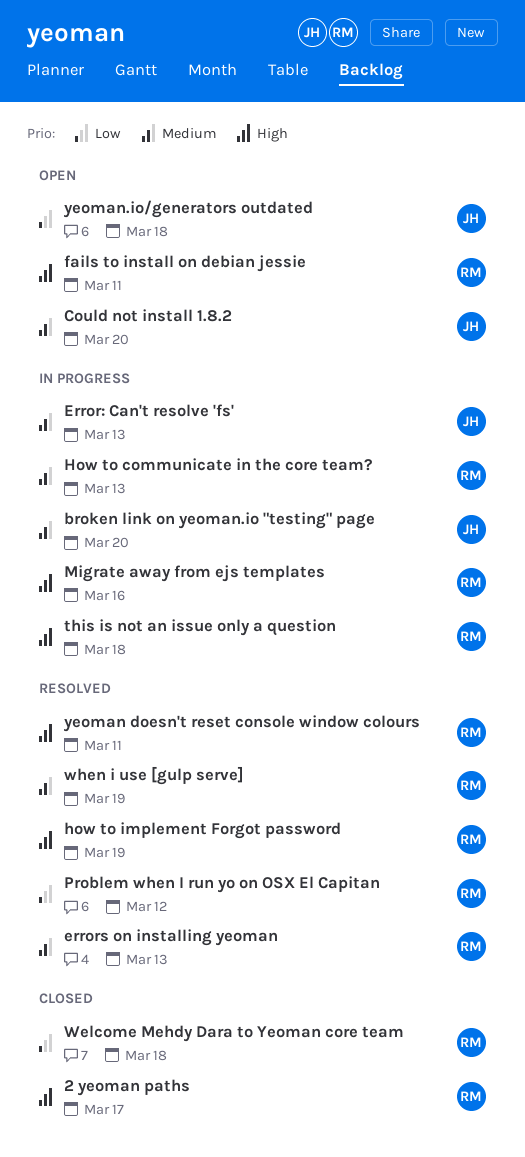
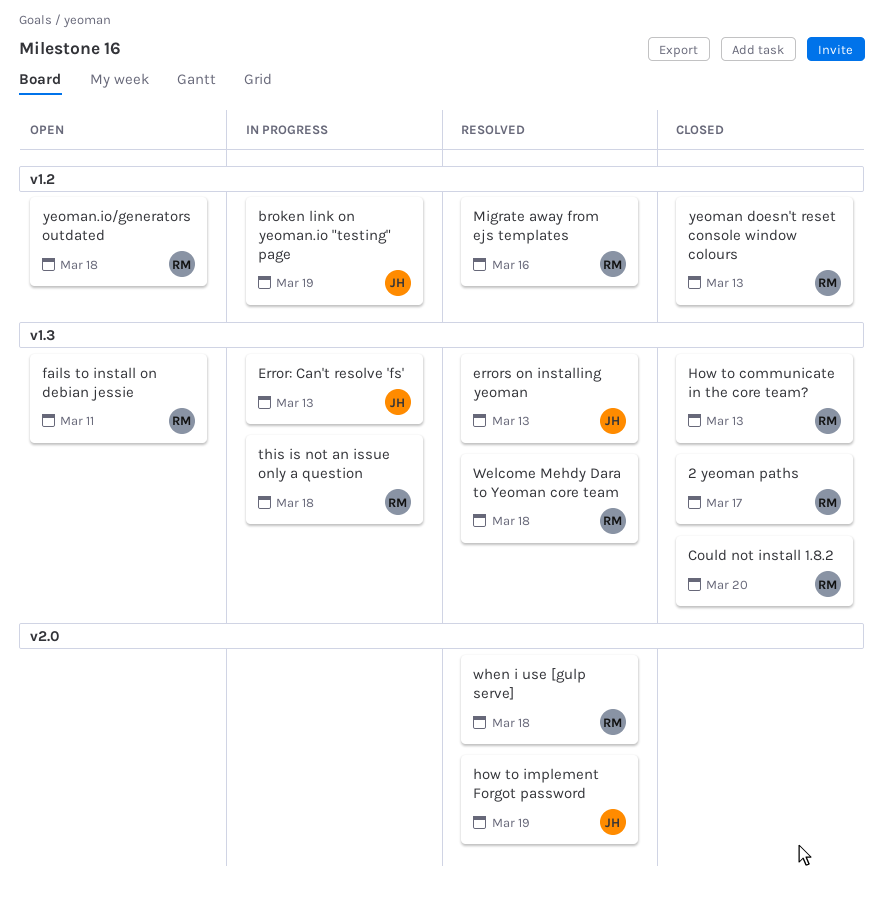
broken link on yeoman.io "testing" page, due: Mar 20 -> Mar 19
Could not install 1.8.2, status: Open -> Closed
Could not install 1.8.2, owner: JH -> RM
errors on installing yeoman, owner: RM -> JH
How to communicate in the core team?, status: In progress -> Closed
how to implement Forgot password, owner: RM -> JH
Migrate away from ejs templates, status: In progress -> Resolved
Problem when I run yo on OSX El Capitan: present -> none
Welcome Mehdy Dara to Yeoman core team, status: Closed -> Resolved
when i use [gulp serve], due: Mar 19 -> Mar 18
yeoman doesn't reset console window colours, status: Resolved -> Closed
yeoman doesn't reset console window colours, due: Mar 11 -> Mar 13
yeoman.io/generators outdated, owner: JH -> RM

